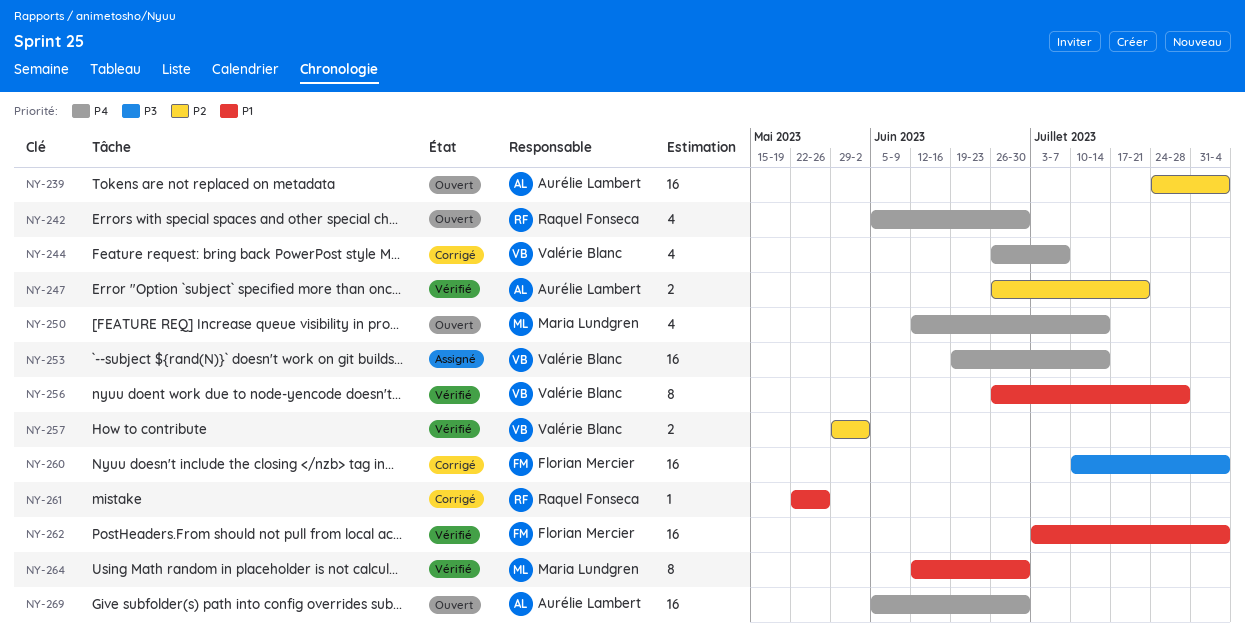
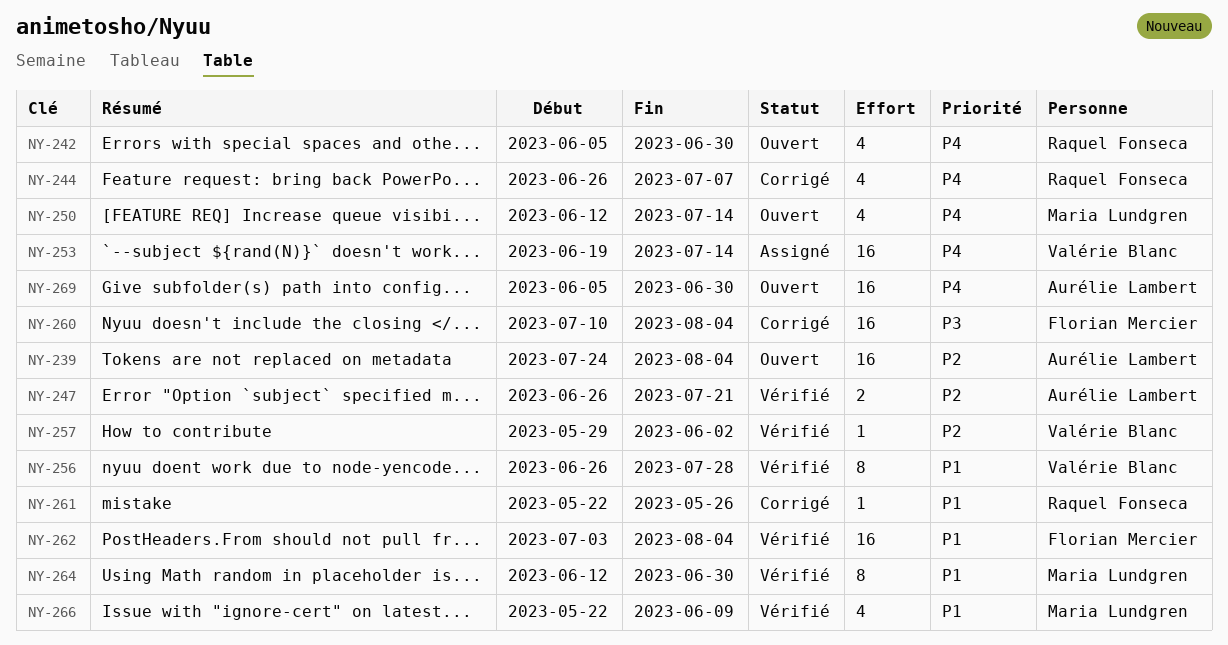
NY-244, owner: Valérie Blanc -> Raquel Fonseca
NY-257, estimate: 2 -> 1
NY-266: none -> present

